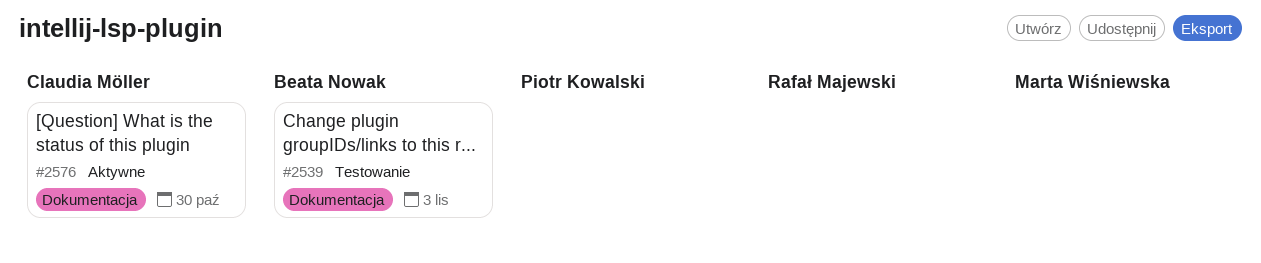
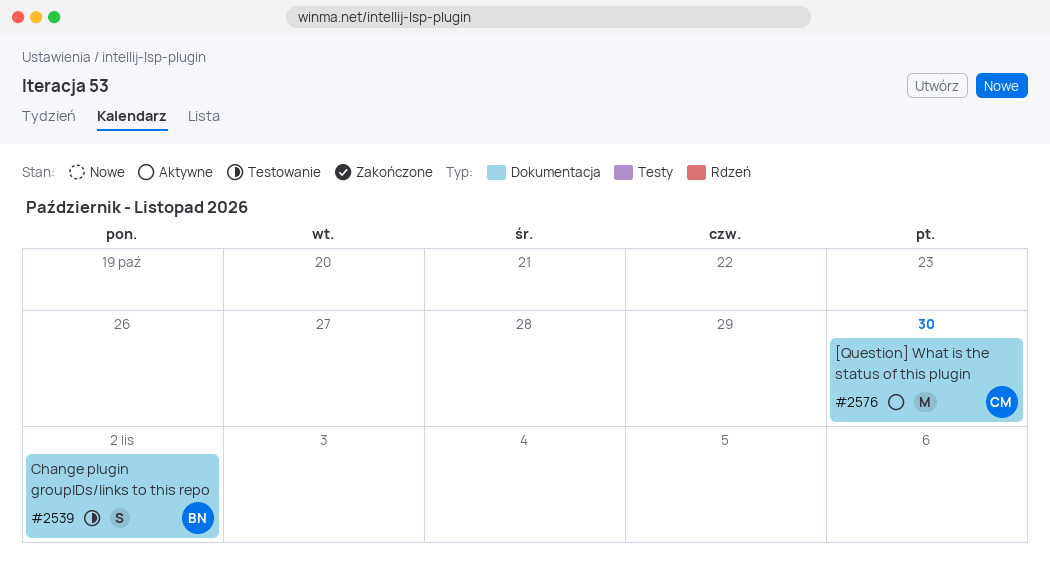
#2539, due: Nov 3 -> Nov 2

